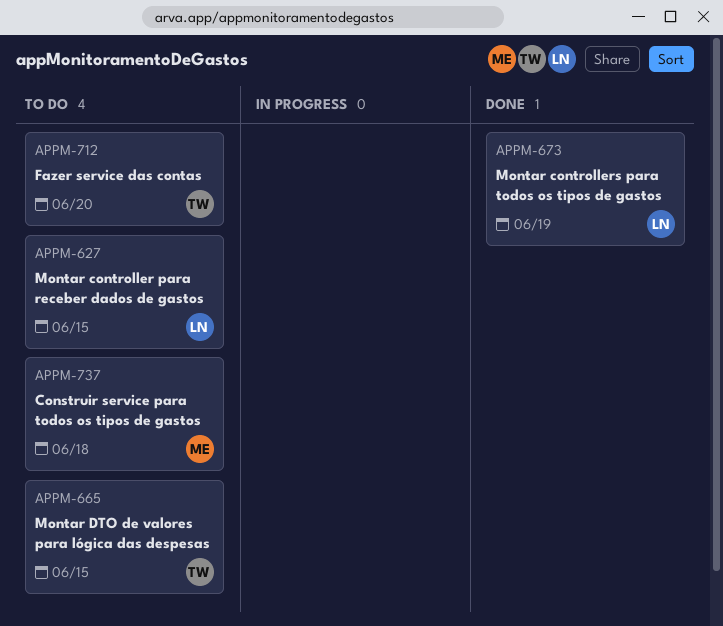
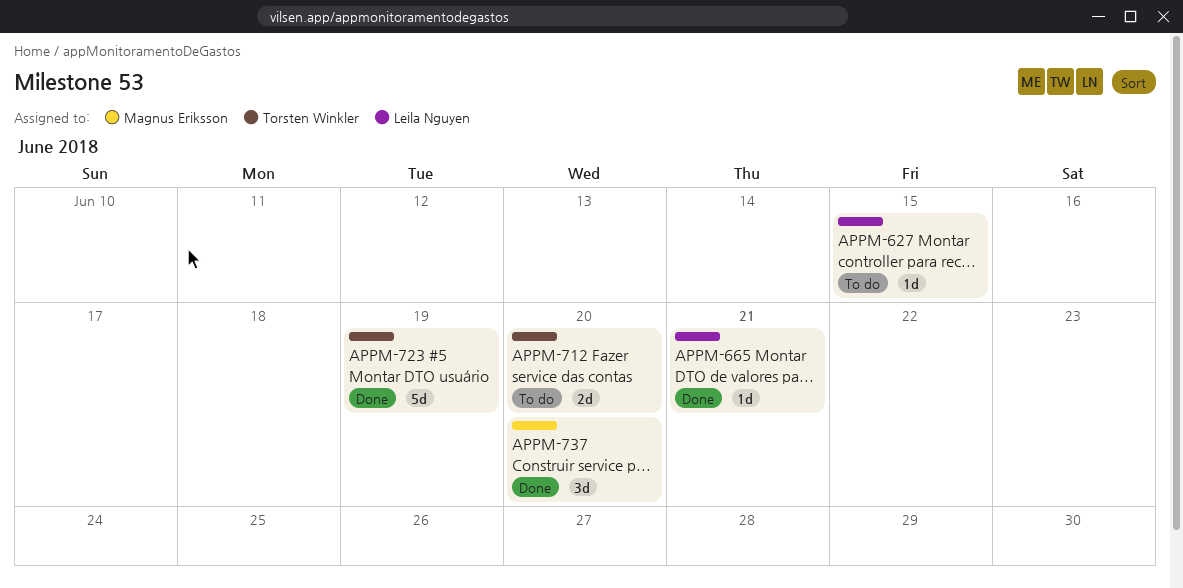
APPM-665, status: To do -> Done
APPM-665, owner: Torsten Winkler -> Leila Nguyen
APPM-665, due: Jun 15 -> Jun 21
APPM-673: present -> none
APPM-723: none -> present
APPM-737, status: To do -> Done
APPM-737, due: Jun 18 -> Jun 20

